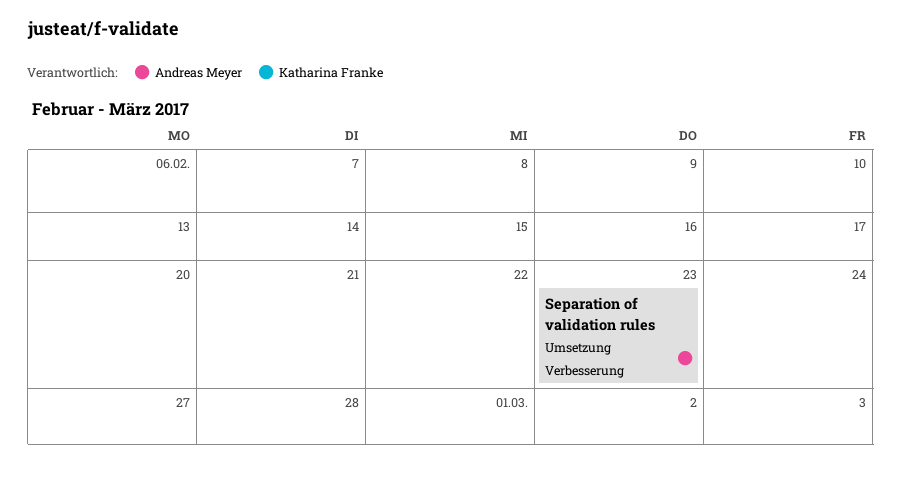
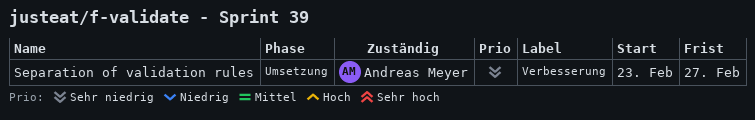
Separation of validation rules, due: Feb 23 -> Feb 27

